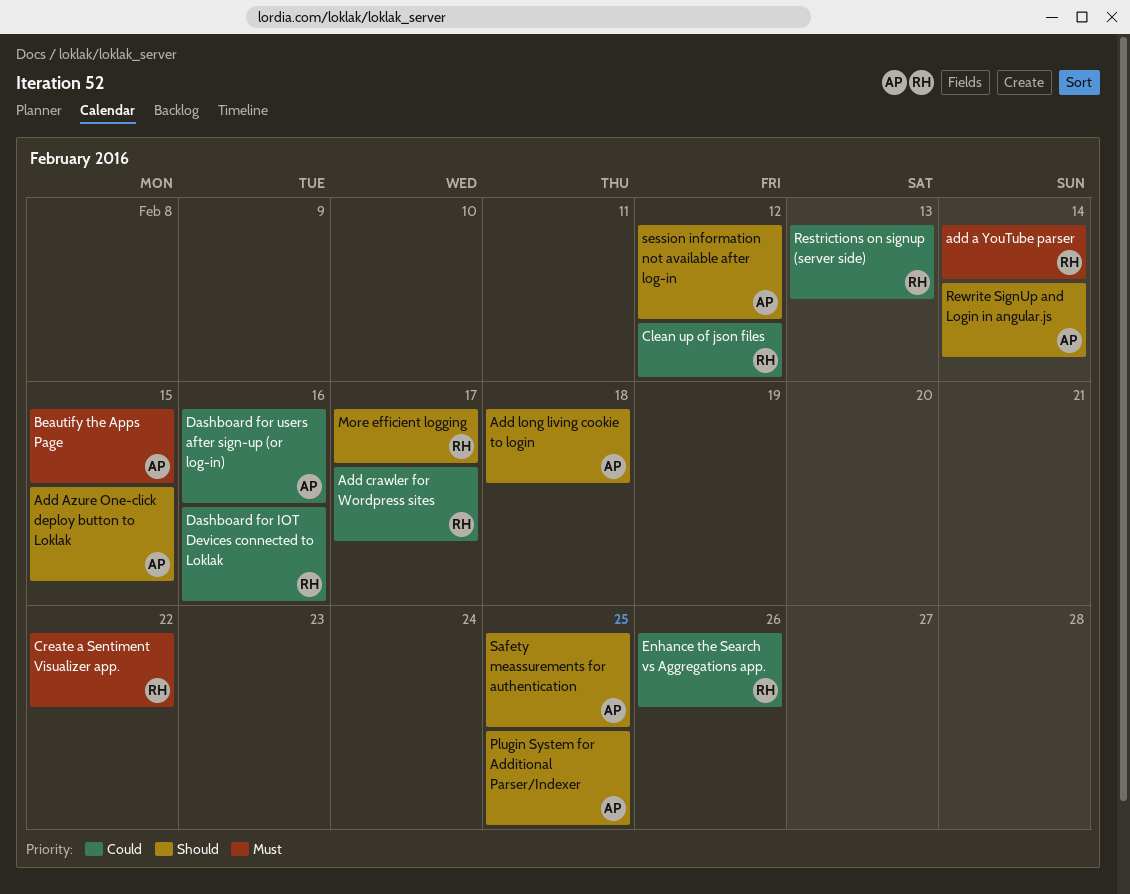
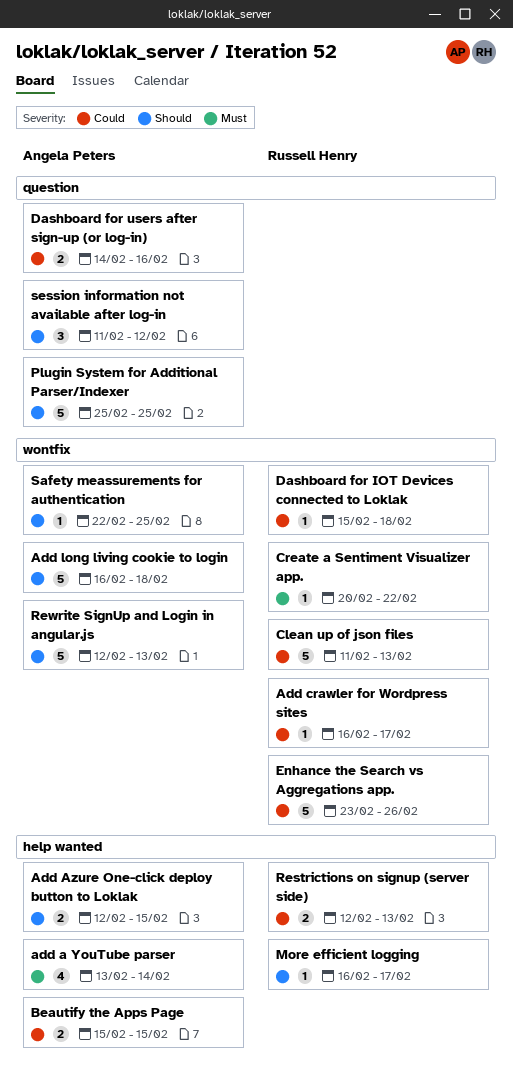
add a YouTube parser, owner: Russell Henry -> Angela Peters
Beautify the Apps Page, priority: Must -> Could
Clean up of json files, due: Feb 12 -> Feb 13
Dashboard for IOT Devices connected to Loklak, due: Feb 16 -> Feb 18
Rewrite SignUp and Login in angular.js, due: Feb 14 -> Feb 13

